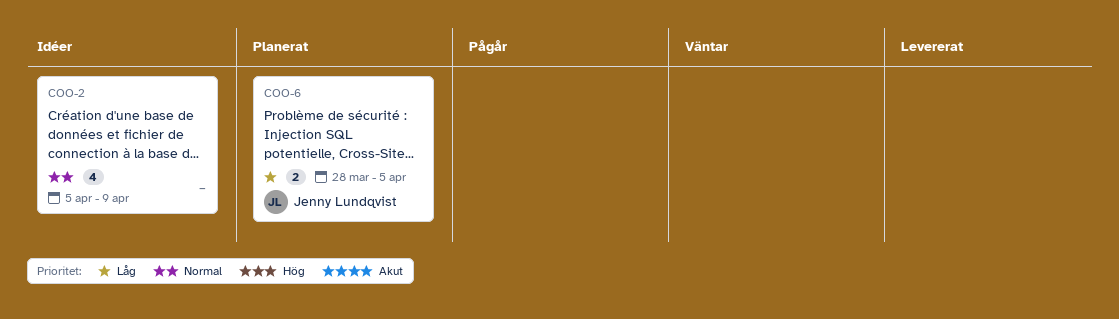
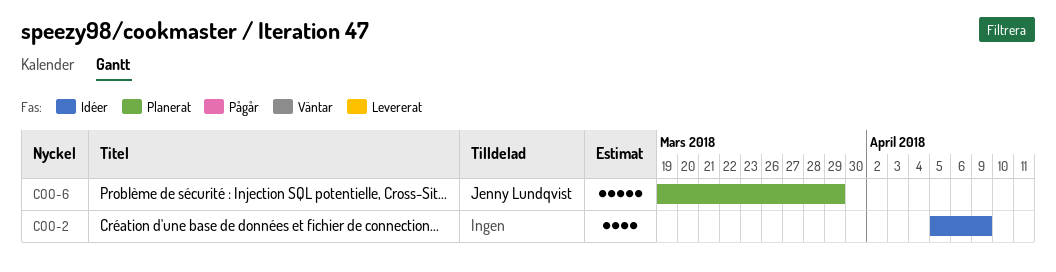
COO-6, estimate: 2 -> 5
COO-6, start: Mar 28 -> Mar 19
COO-6, due: Apr 5 -> Mar 29

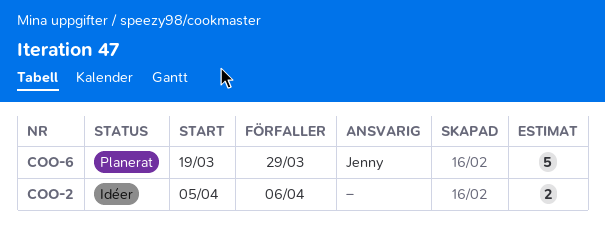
COO-2, estimate: 4 -> 2
COO-2, due: Apr 9 -> Apr 6

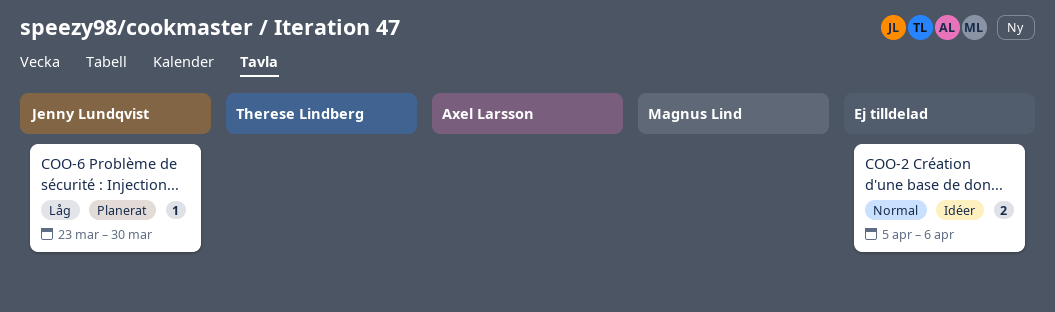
COO-6, estimate: 5 -> 1
COO-6, start: Mar 19 -> Mar 23
COO-6, due: Mar 29 -> Mar 30

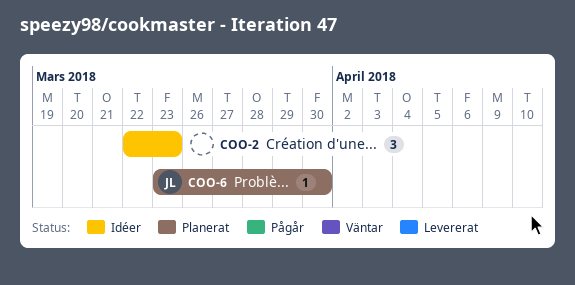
COO-2, estimate: 2 -> 3
COO-2, start: Apr 5 -> Mar 22
COO-2, due: Apr 6 -> Mar 23

